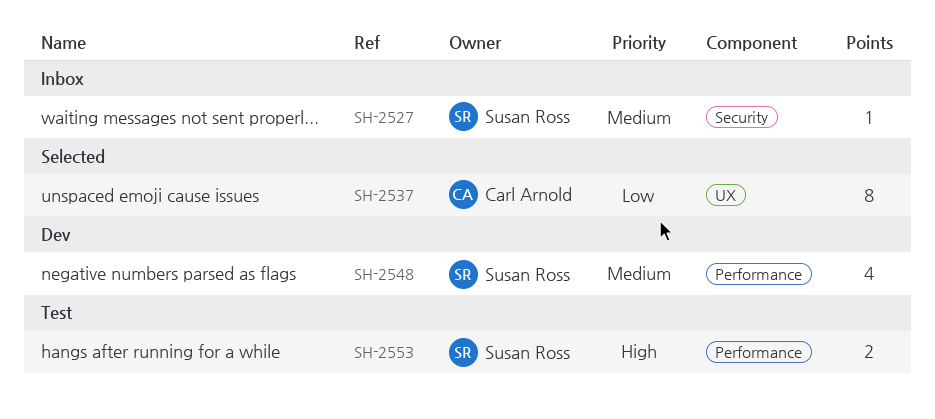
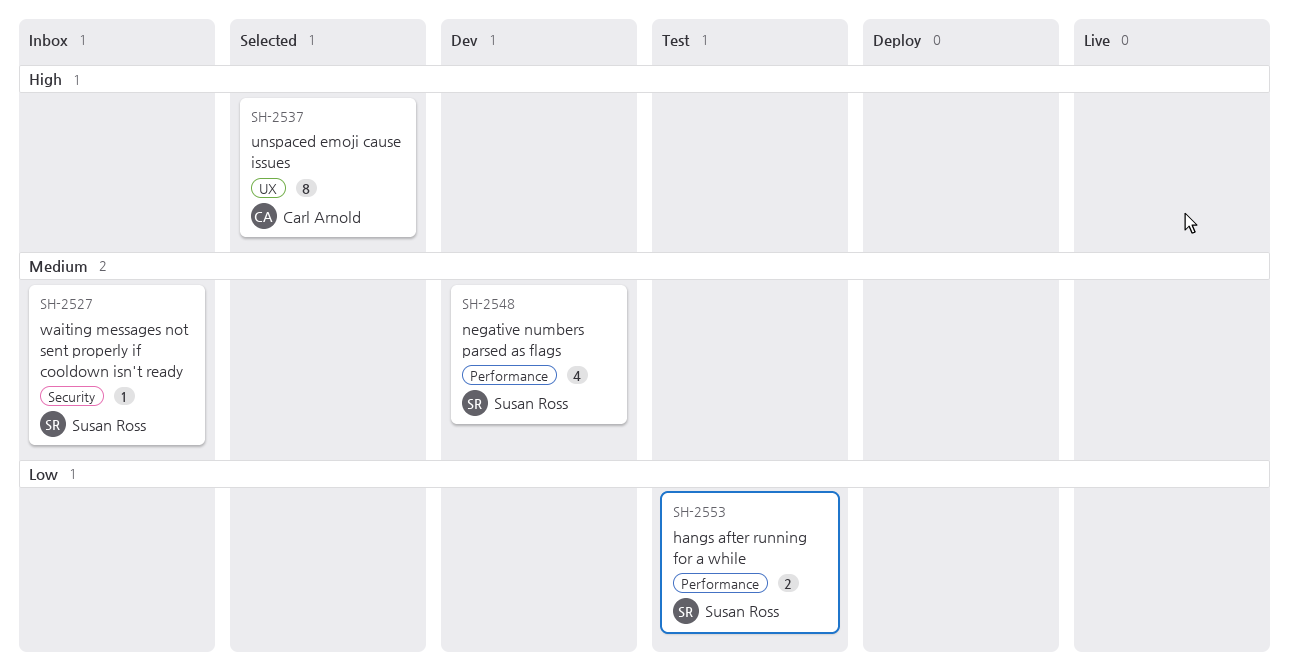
SH-2537, priority: Low -> High
SH-2553, priority: High -> Low

